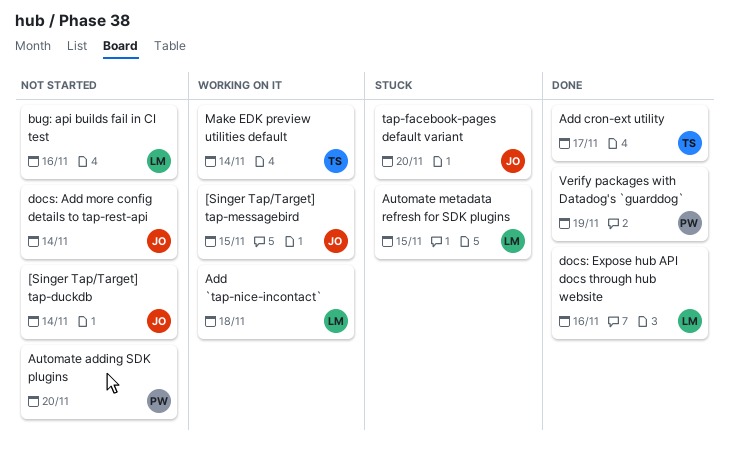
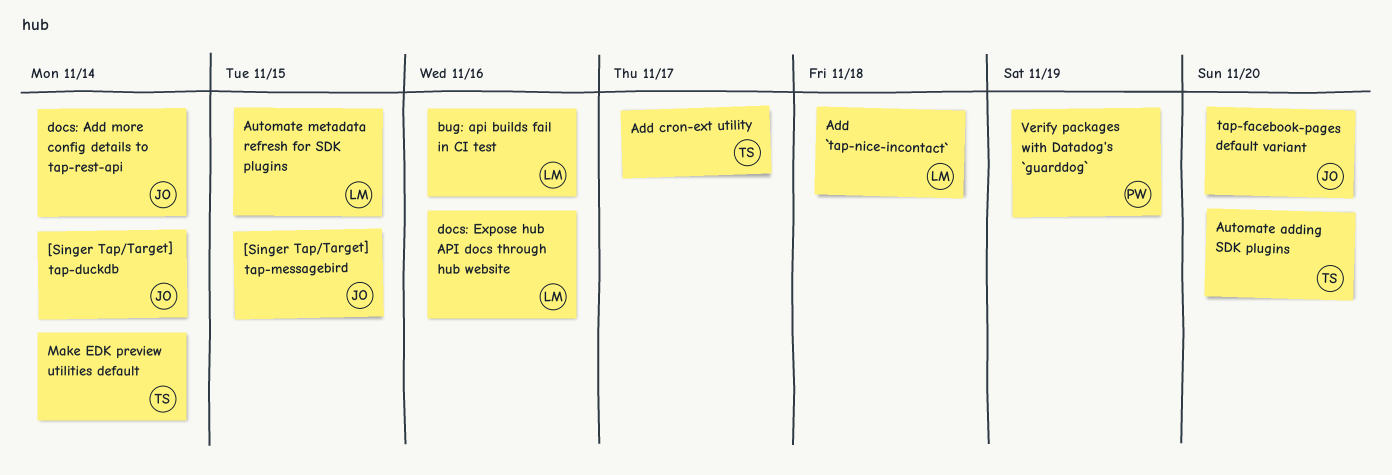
Automate adding SDK plugins, owner: PW -> TS

